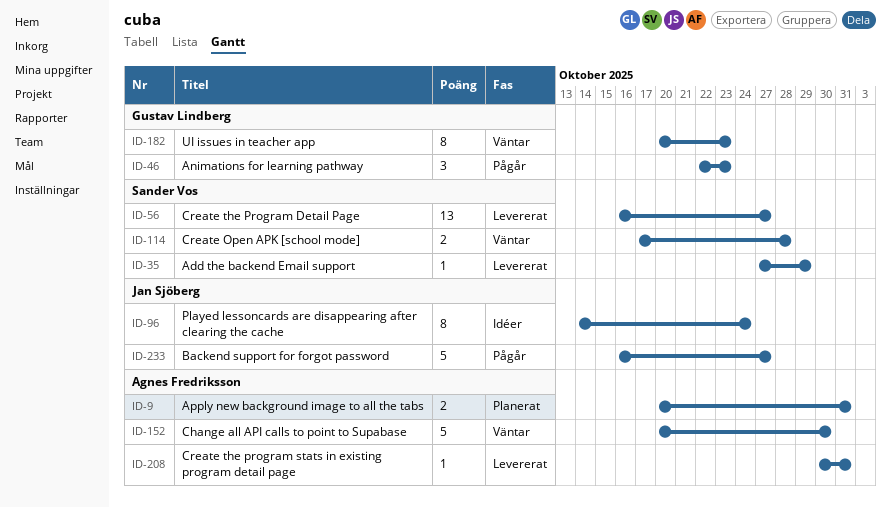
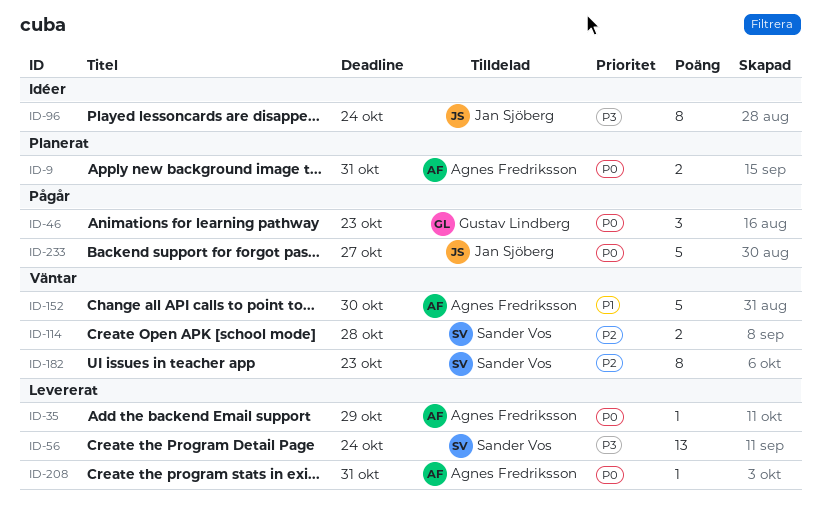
ID-35, owner: Sander Vos -> Agnes Fredriksson
ID-56, due: Oct 27 -> Oct 24
ID-182, owner: Gustav Lindberg -> Sander Vos

